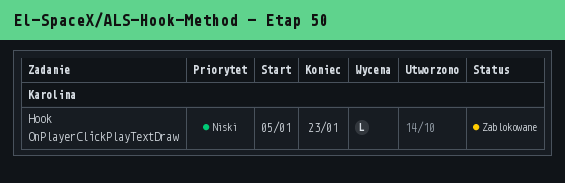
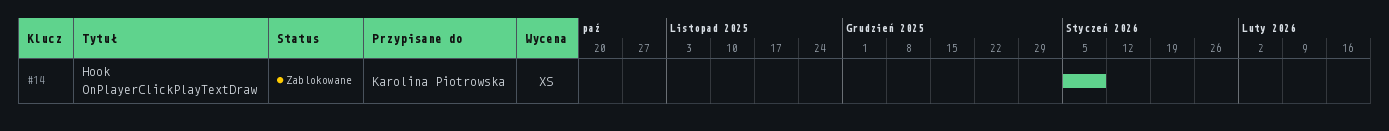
Hook OnPlayerClickPlayTextDraw, estimate: L -> XS
Hook OnPlayerClickPlayTextDraw, due: Jan 23 -> Jan 9

